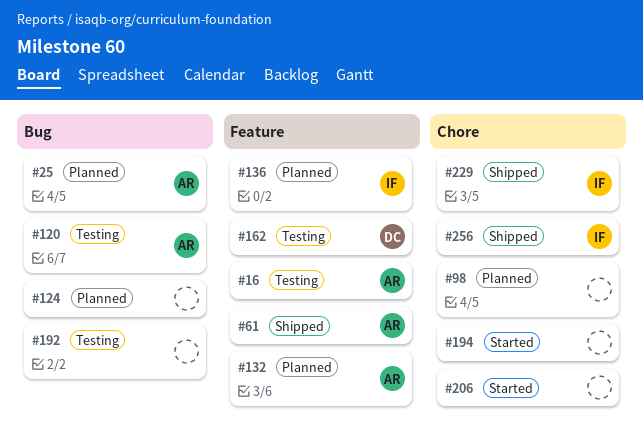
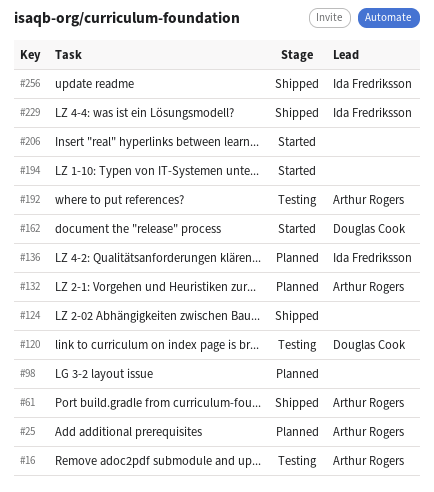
#120, owner: Arthur Rogers -> Douglas Cook
#124, status: Planned -> Shipped
#162, status: Testing -> Started
#192, owner: none -> Arthur Rogers

